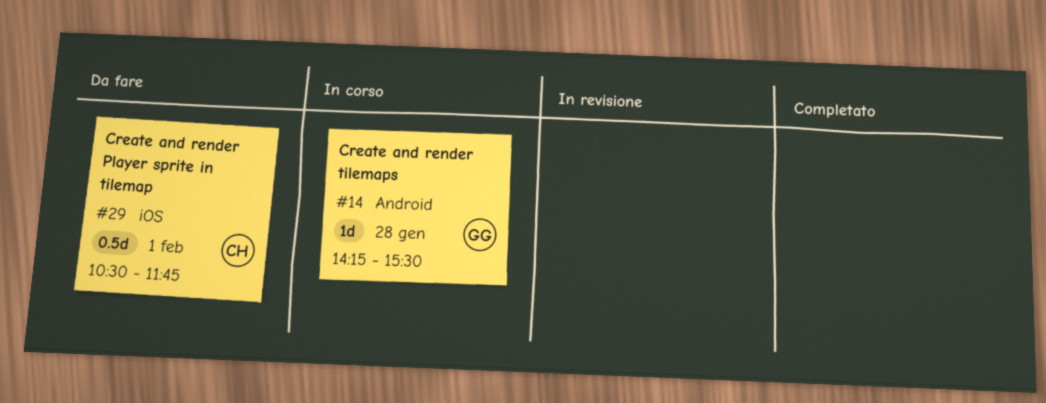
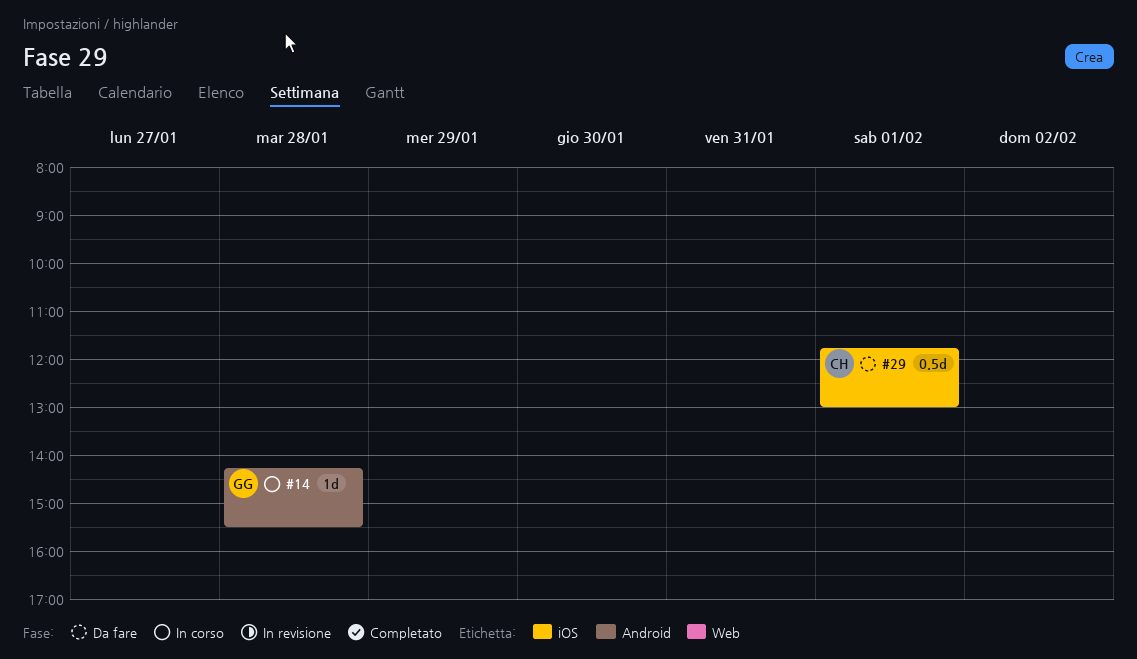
#29, begins: 10:30 -> 11:45
#29, ends: 11:45 -> 13:00

